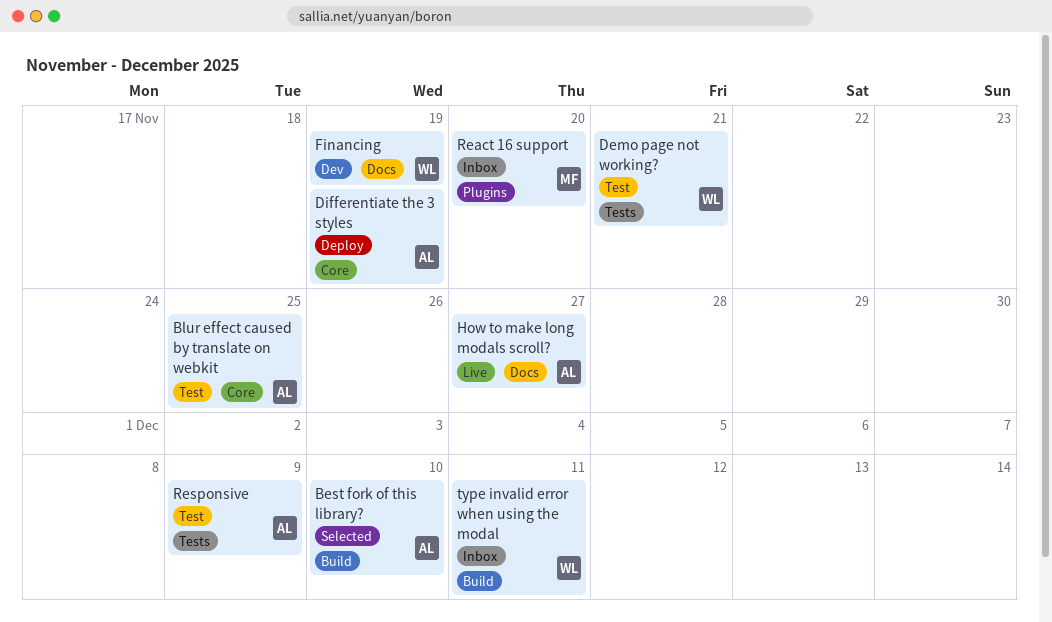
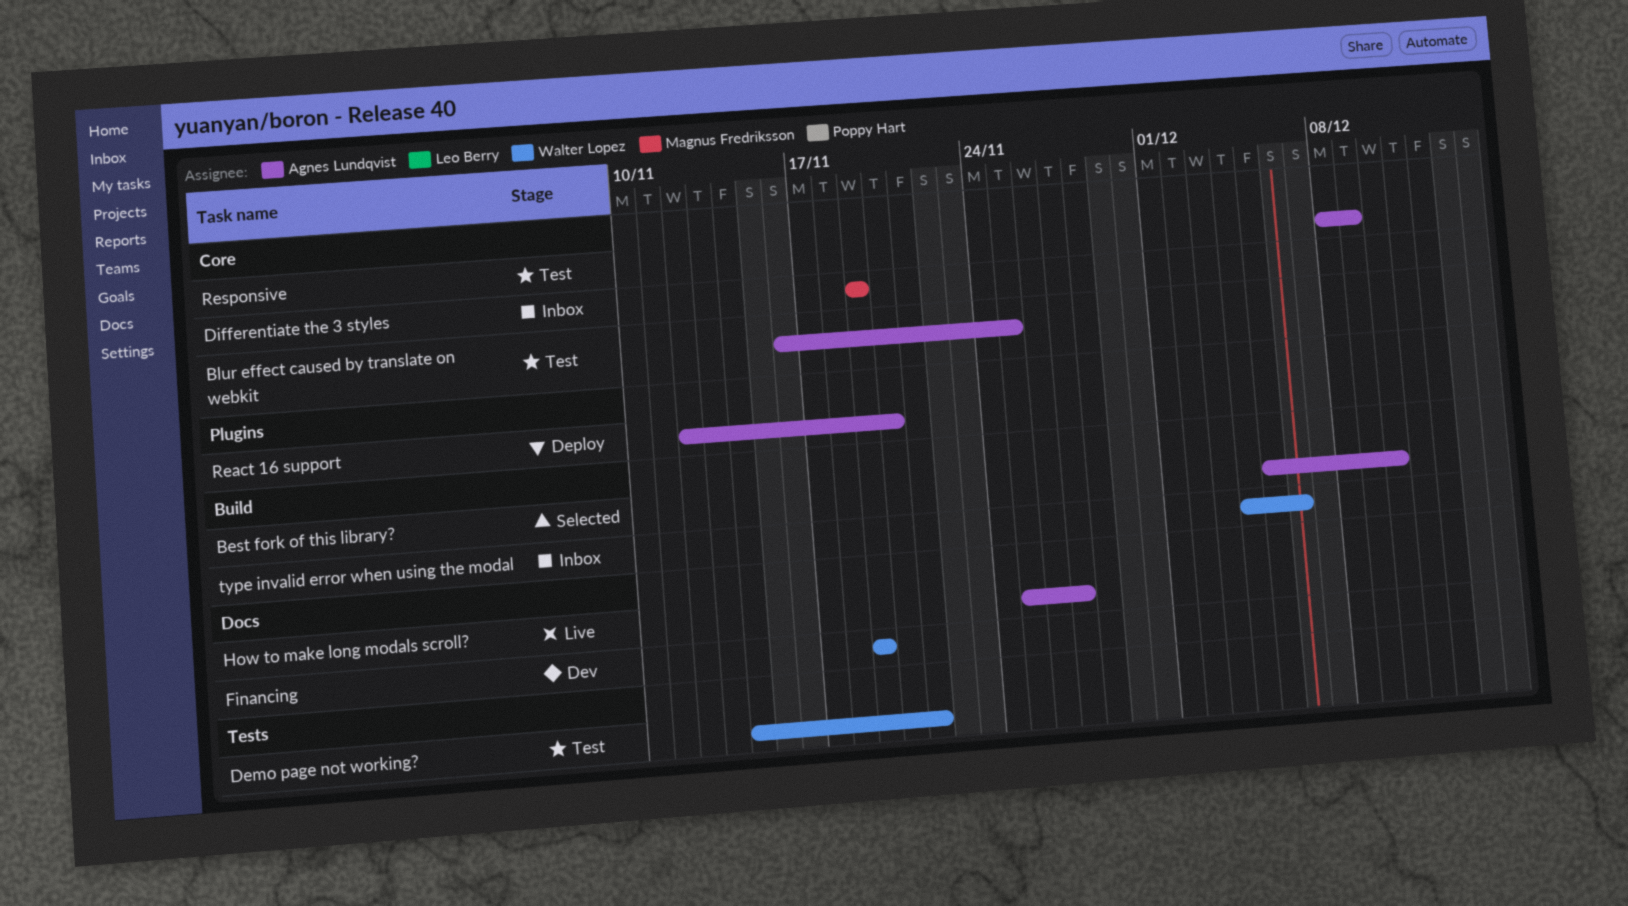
Differentiate the 3 styles, status: Deploy -> Inbox
Differentiate the 3 styles, owner: Agnes Lundqvist -> Magnus Fredriksson
React 16 support, status: Inbox -> Deploy
React 16 support, owner: Magnus Fredriksson -> Agnes Lundqvist
Responsive, label: Tests -> Core
type invalid error when using the modal, due: Dec 11 -> Dec 6

